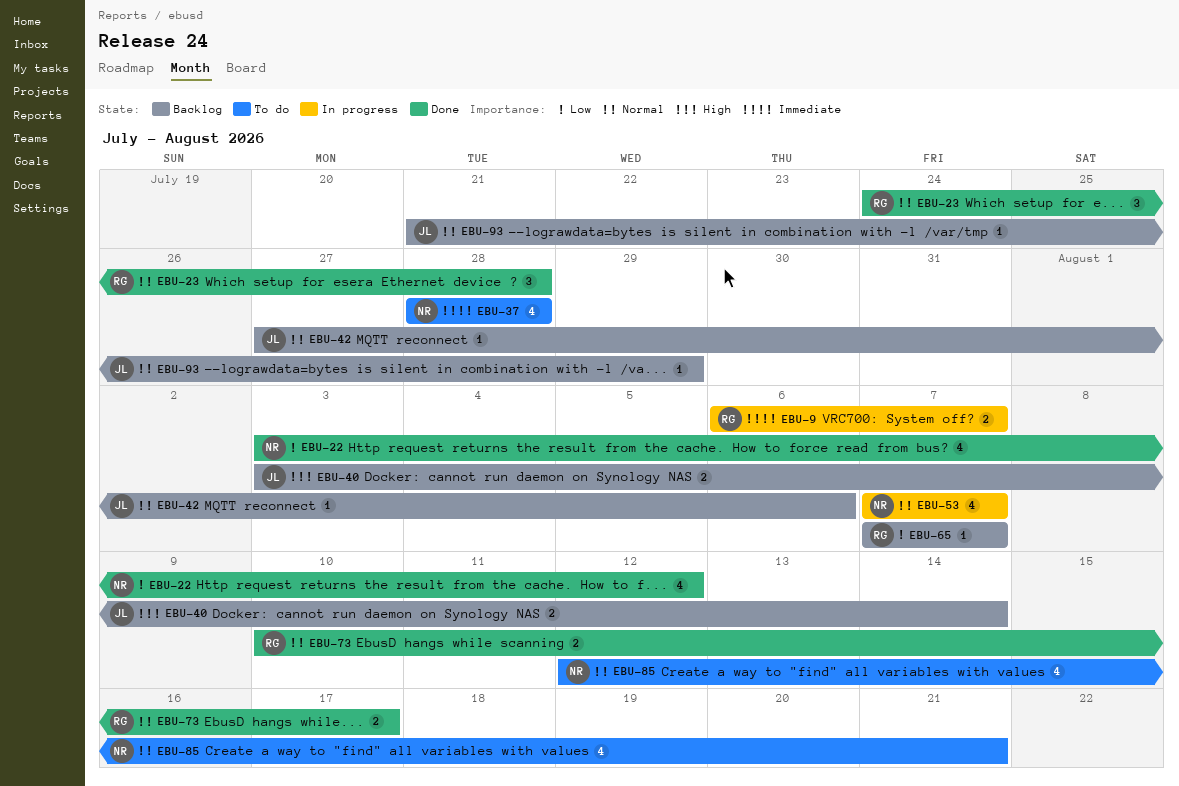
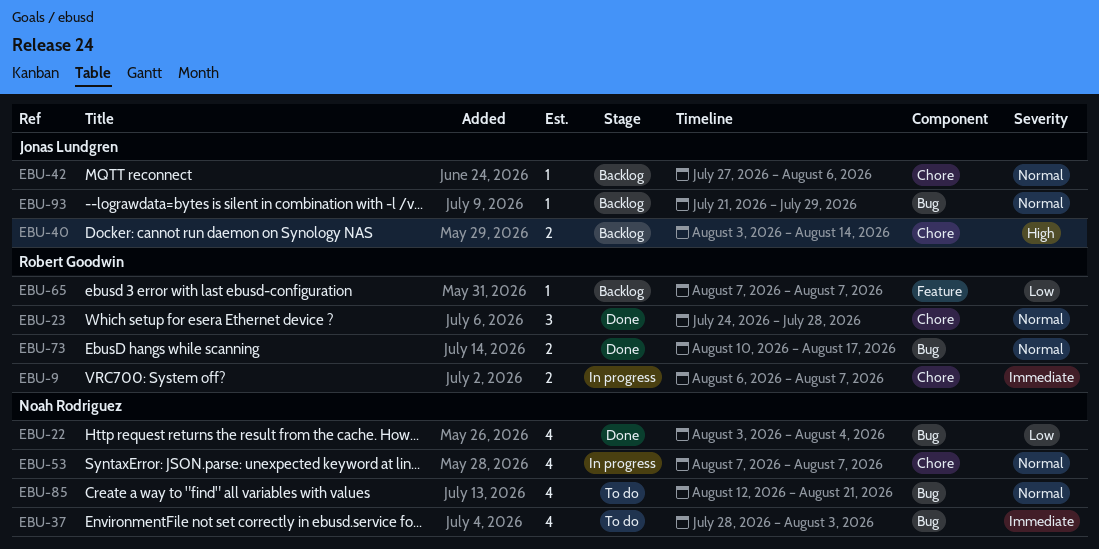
EBU-22, due: Aug 12 -> Aug 4
EBU-37, due: Jul 28 -> Aug 3

